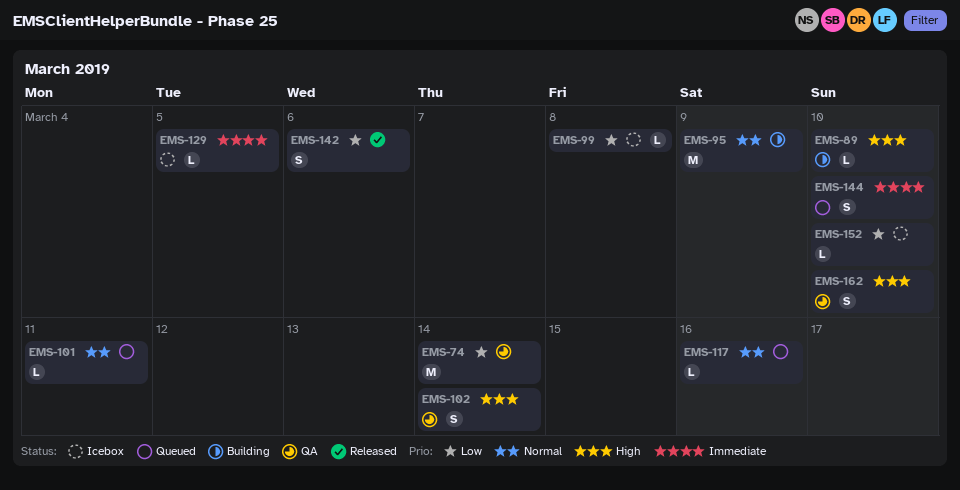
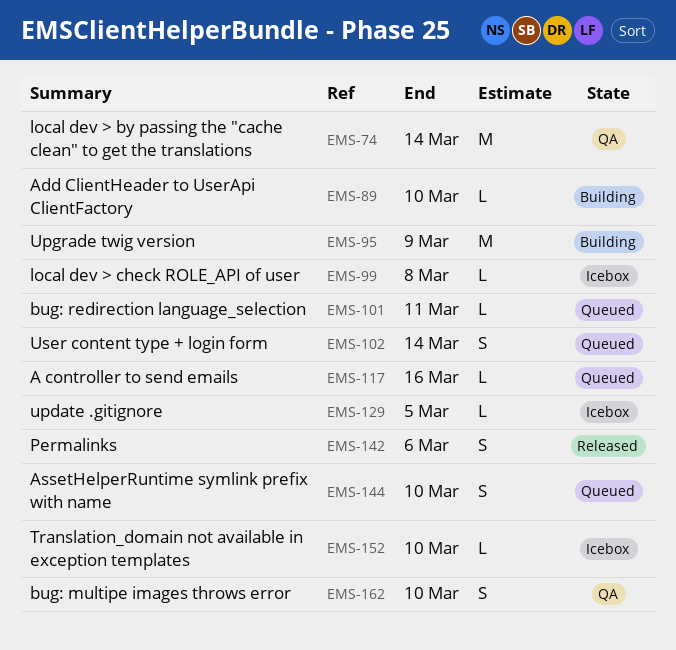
EMS-102, status: QA -> Queued

